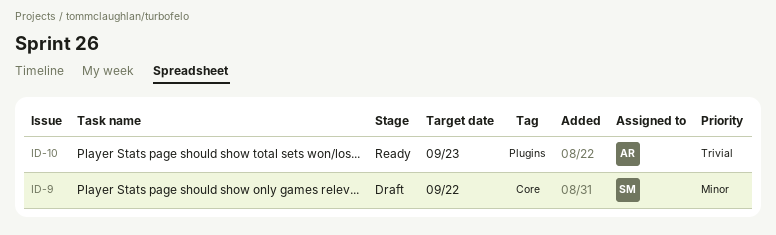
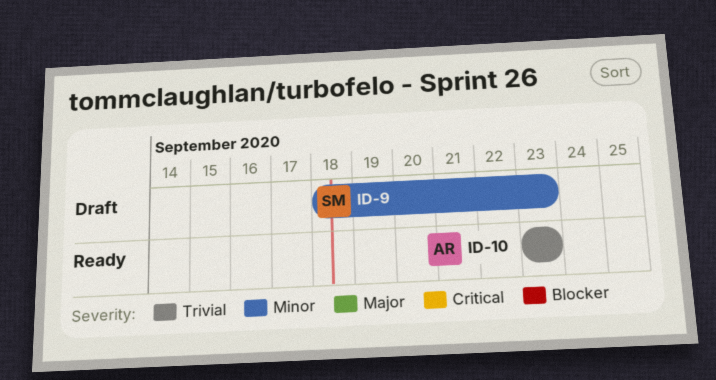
ID-9, due: Sep 22 -> Sep 23

